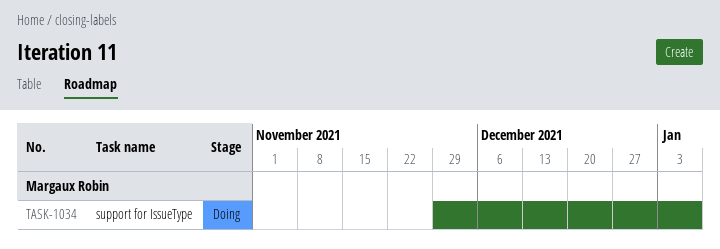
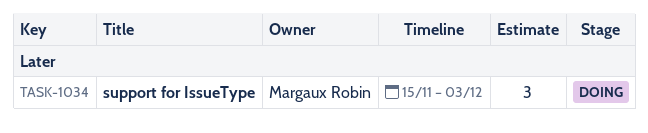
TASK-1034, start: Nov 29 -> Nov 15
TASK-1034, due: Jan 7 -> Dec 3

